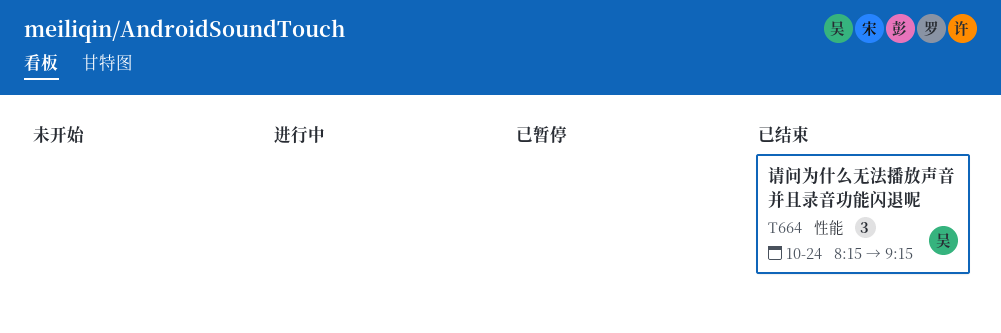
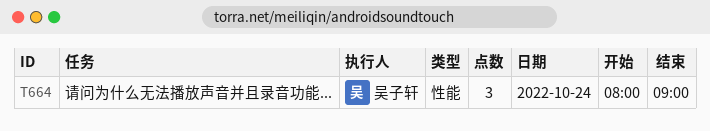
T664, begins: 08:15 -> 08:00
T664, ends: 09:15 -> 09:00

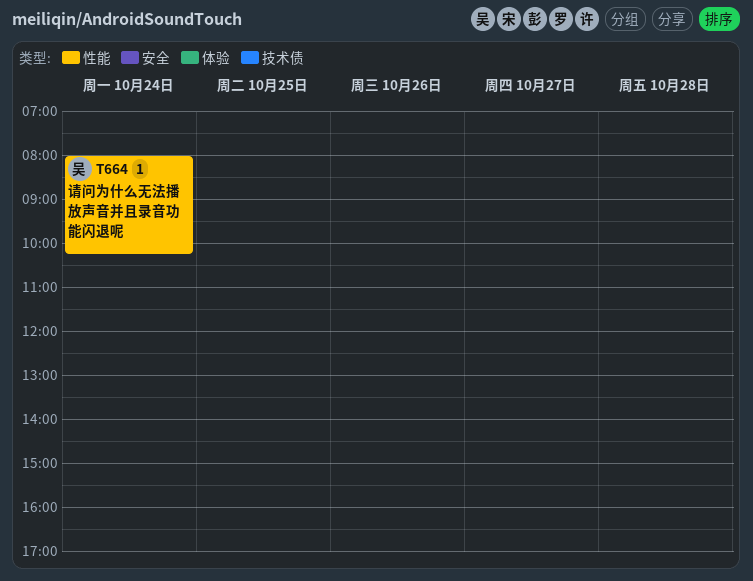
T664, estimate: 3 -> 1
T664, ends: 09:00 -> 10:15

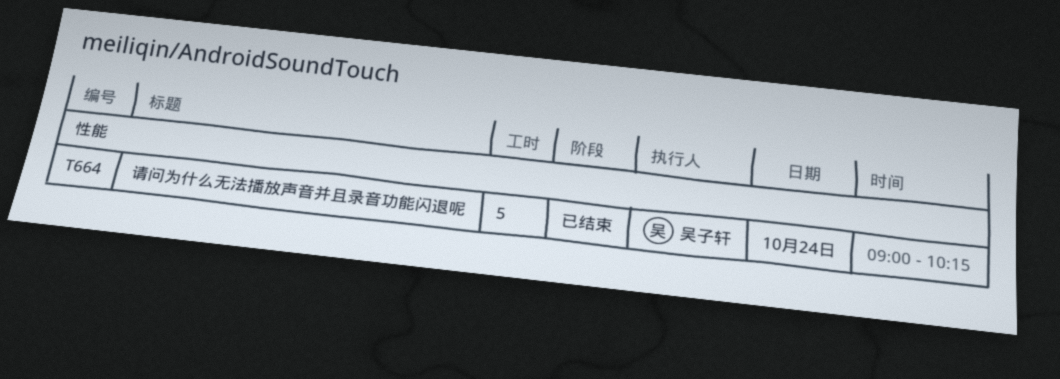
T664, estimate: 1 -> 5
T664, begins: 08:00 -> 09:00

